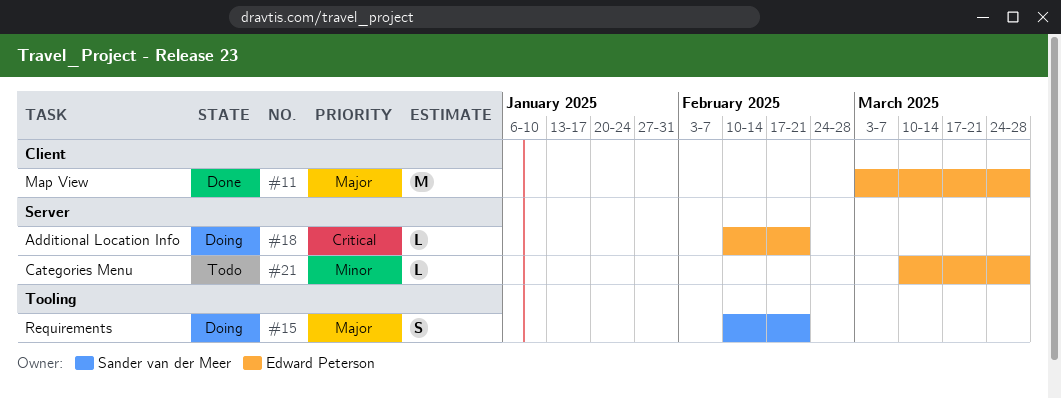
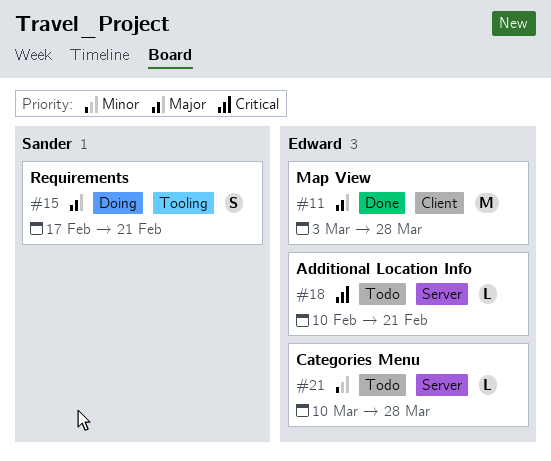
#15, start: Feb 10 -> Feb 17
#18, status: Doing -> Todo

